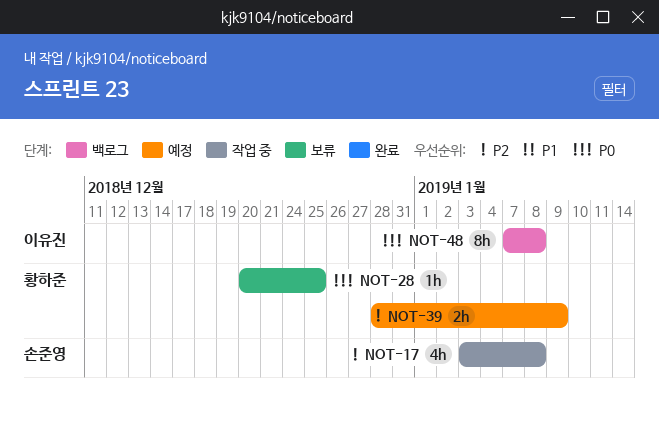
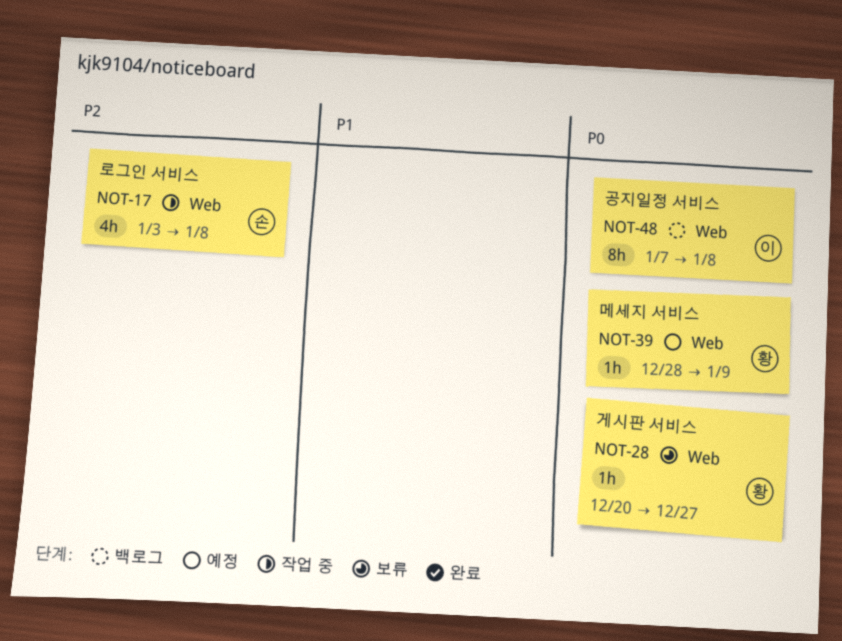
NOT-28, due: Dec 25 -> Dec 27
NOT-39, priority: P2 -> P0
NOT-39, estimate: 2h -> 1h

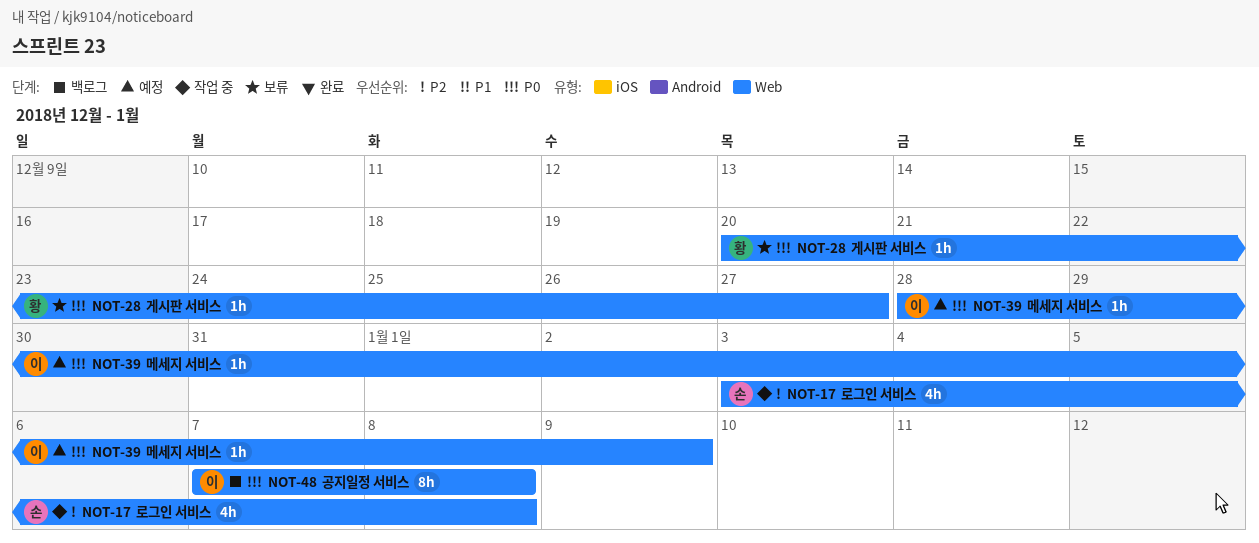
NOT-39, owner: 황 -> 이

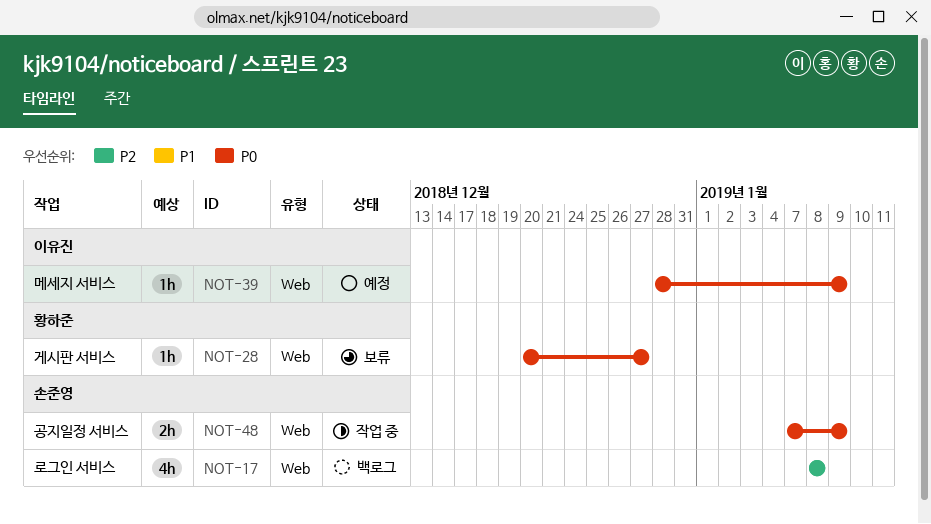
NOT-17, status: 작업 중 -> 백로그
NOT-17, start: Jan 3 -> Jan 8
NOT-48, status: 백로그 -> 작업 중
NOT-48, owner: 이유진 -> 손준영
NOT-48, estimate: 8h -> 2h
NOT-48, due: Jan 8 -> Jan 9

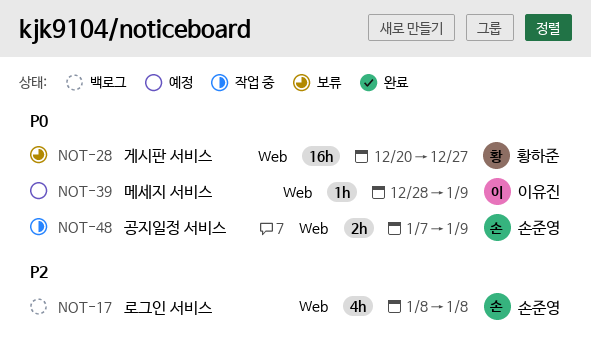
NOT-28, estimate: 1h -> 16h

